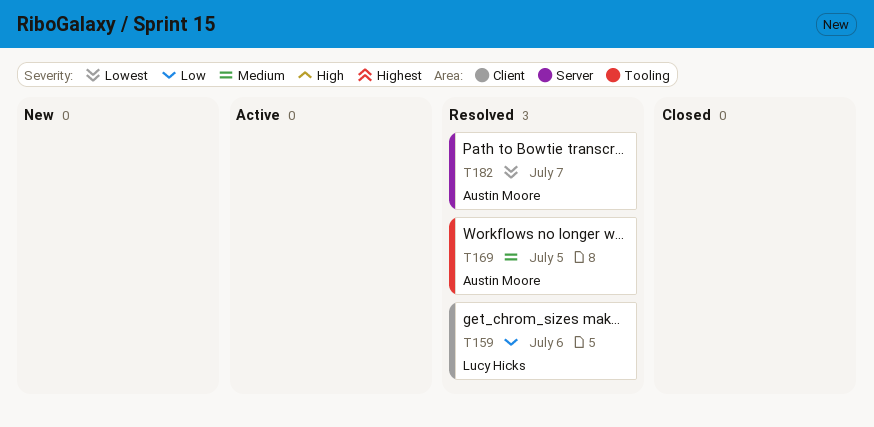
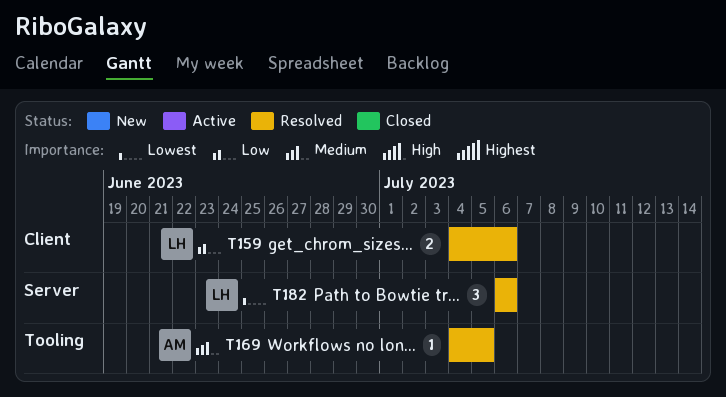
T182, owner: Austin Moore -> Lucy Hicks
T182, due: Jul 7 -> Jul 6

